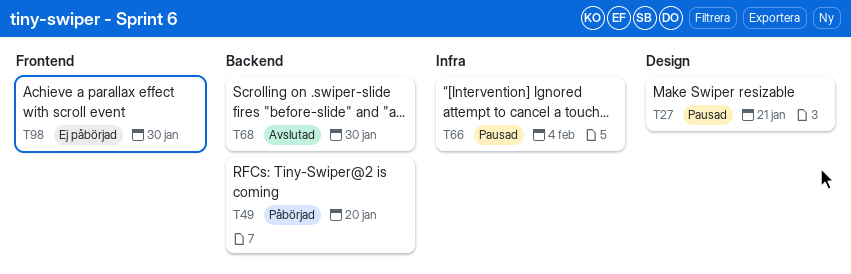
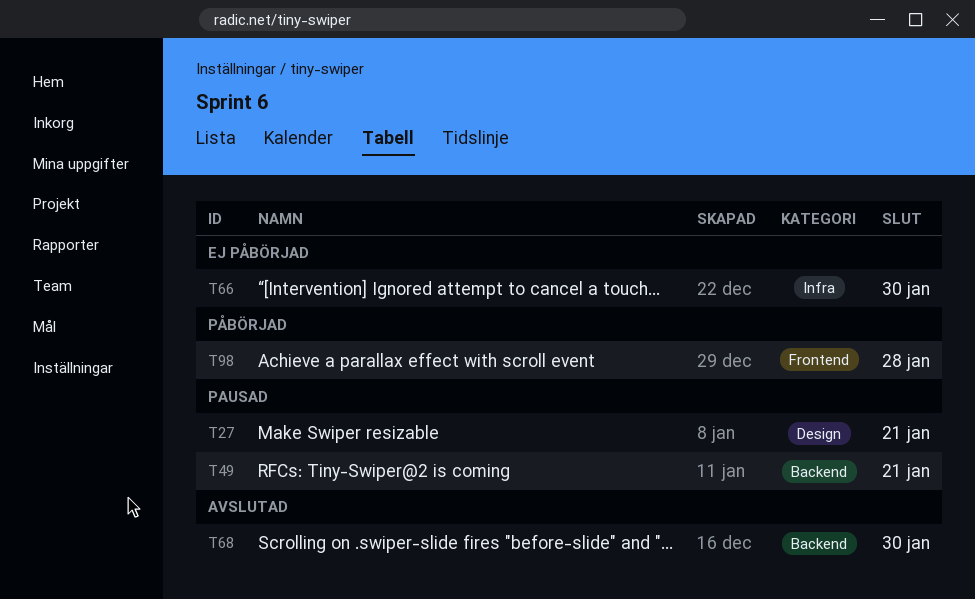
T49, status: Påbörjad -> Pausad
T49, due: Jan 20 -> Jan 21
T66, status: Pausad -> Ej påbörjad
T66, due: Feb 4 -> Jan 30
T98, status: Ej påbörjad -> Påbörjad
T98, due: Jan 30 -> Jan 28

